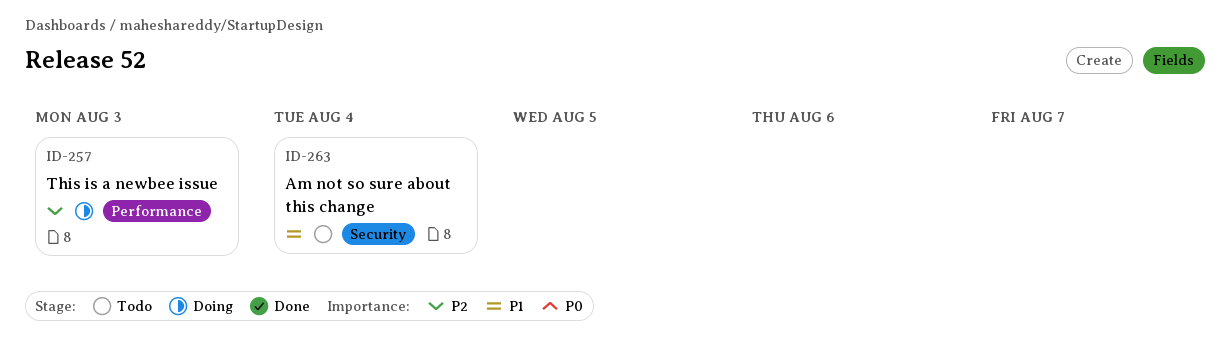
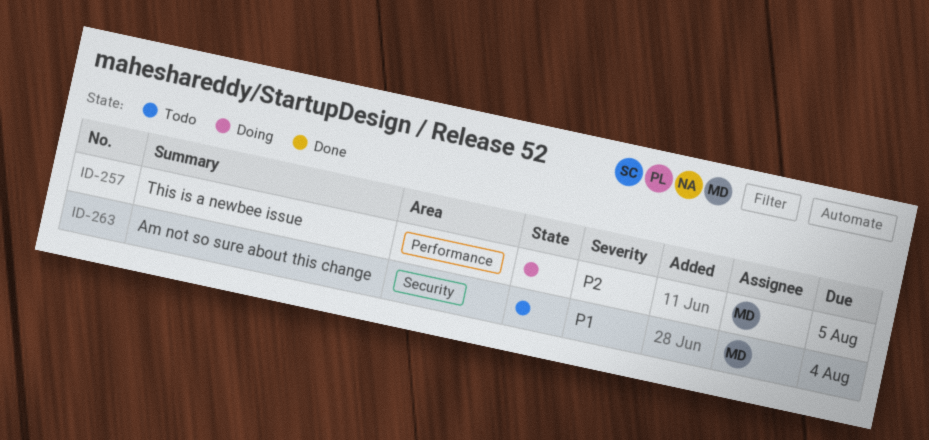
ID-257, due: Aug 3 -> Aug 5

